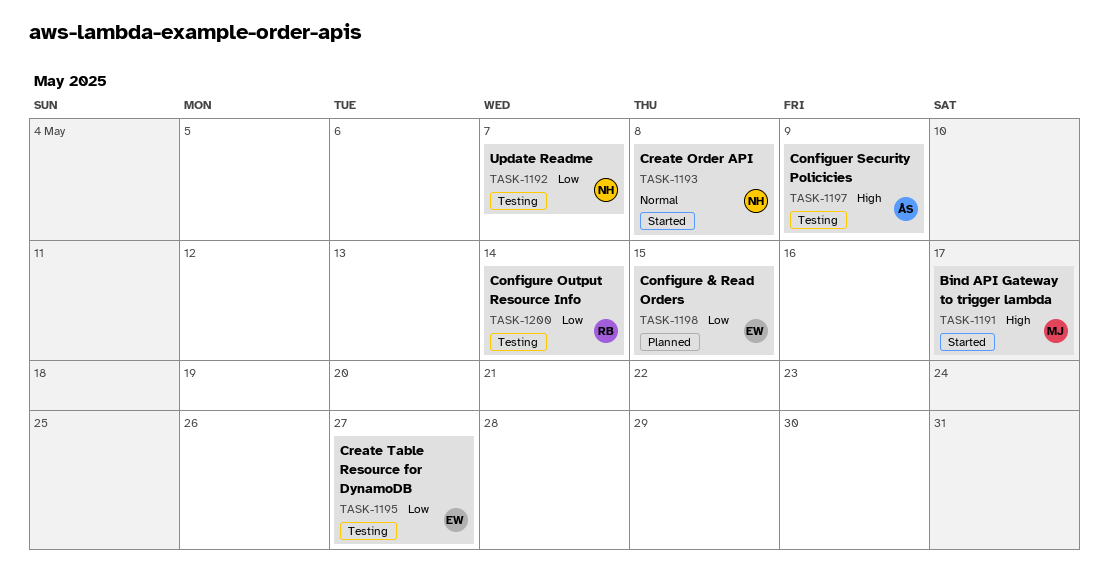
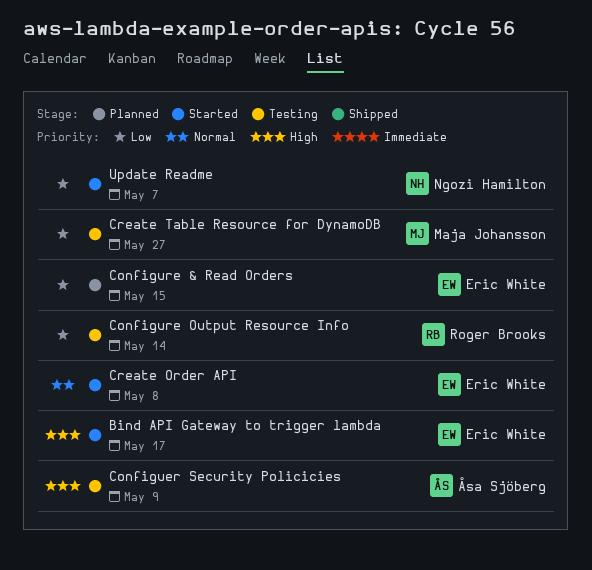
Bind API Gateway to trigger lambda, owner: Maja Johansson -> Eric White
Create Order API, owner: Ngozi Hamilton -> Eric White
Create Table Resource for DynamoDB, owner: Eric White -> Maja Johansson
Update Readme, status: Testing -> Started

